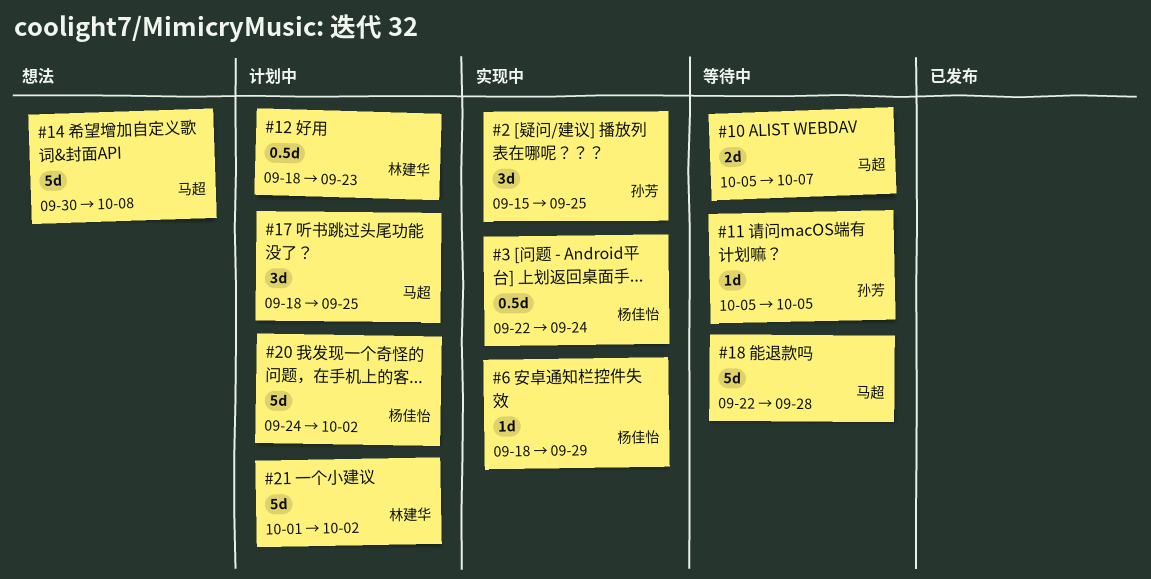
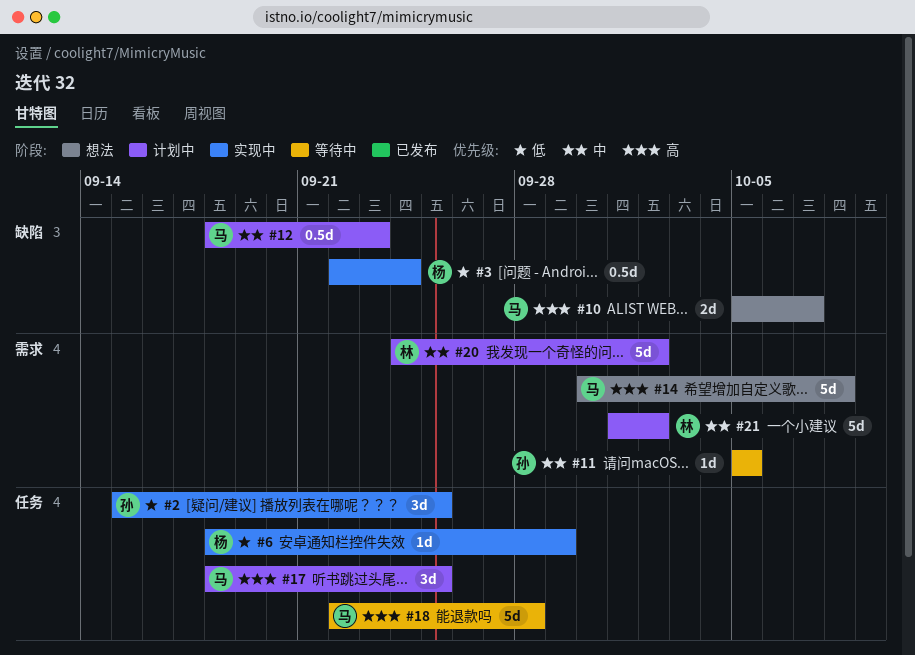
#10, status: 等待中 -> 想法
#12, owner: 林建华 -> 马超
#20, owner: 杨佳怡 -> 林建华

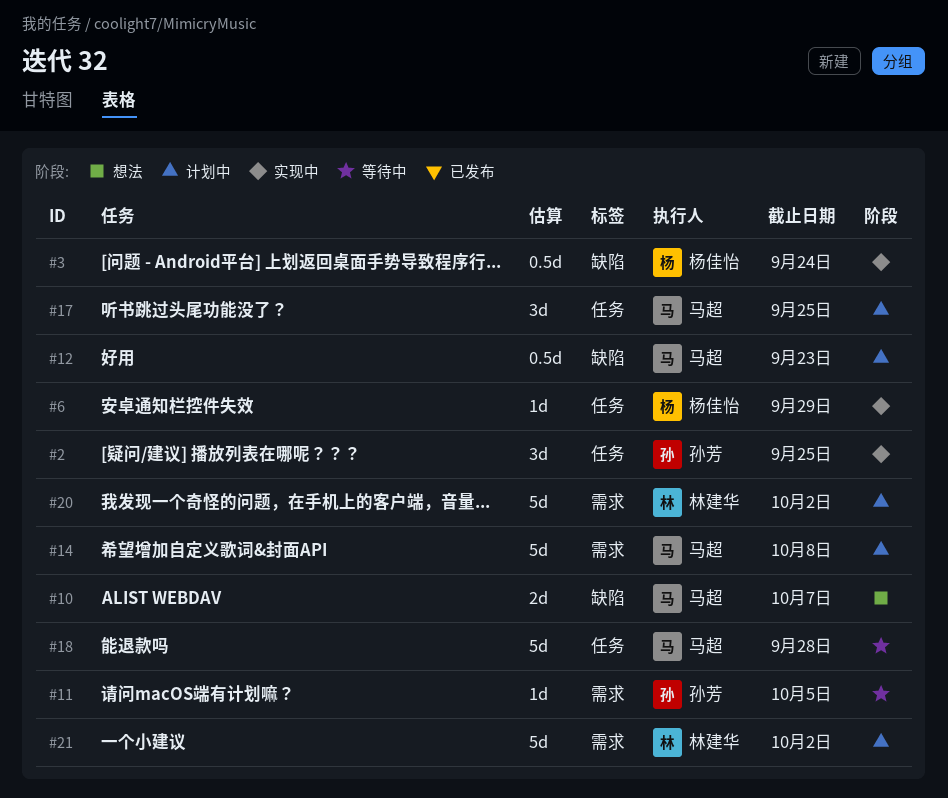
#14, status: 想法 -> 计划中

